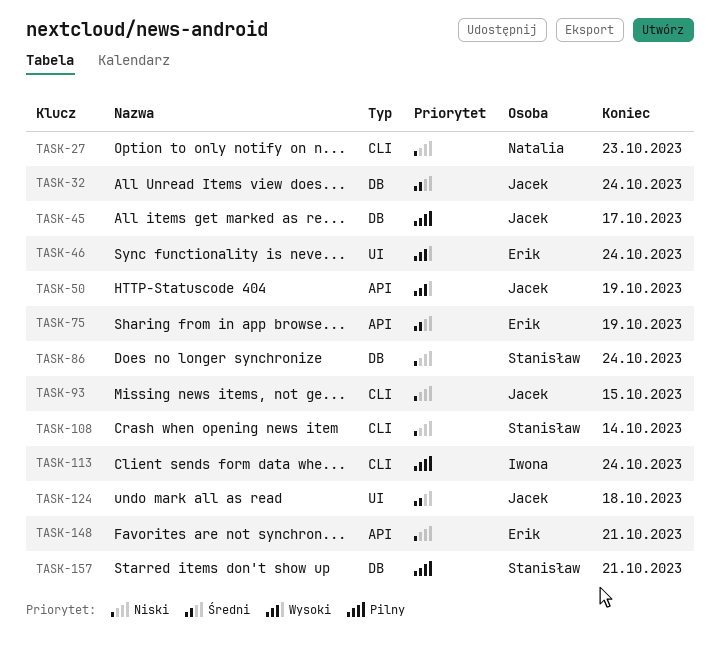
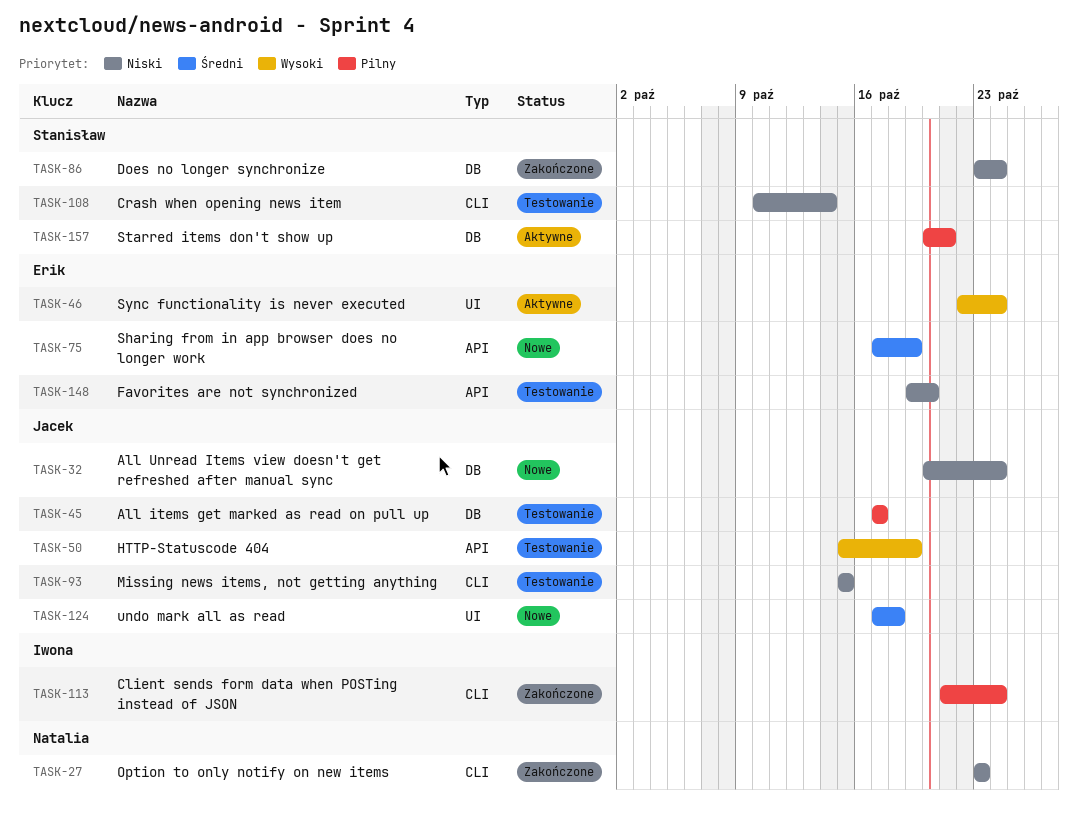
TASK-32, priority: Średni -> Niski
TASK-148, due: Oct 21 -> Oct 20

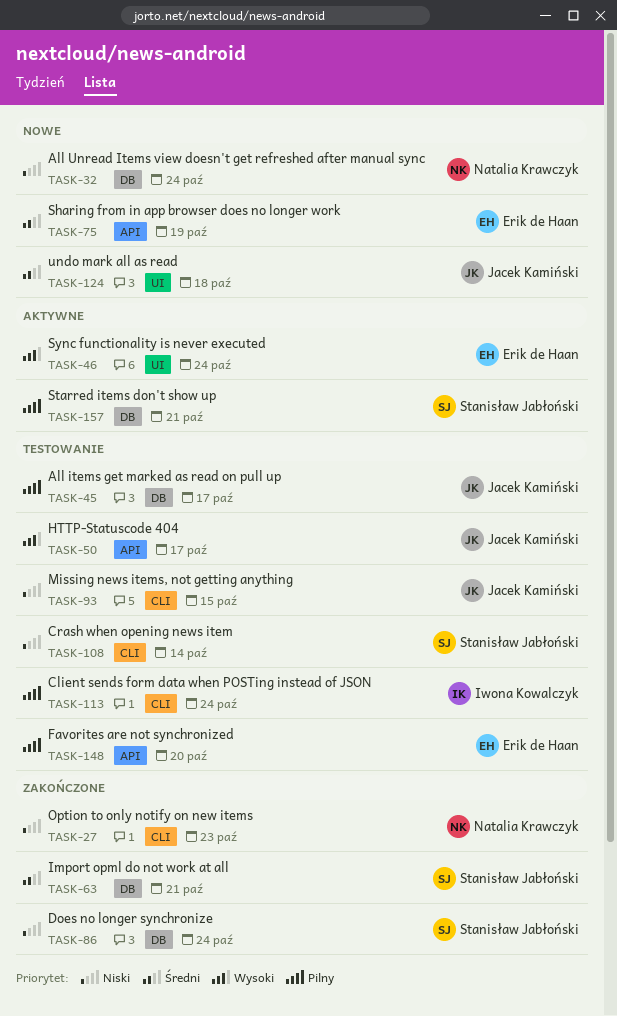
TASK-32, owner: Jacek Kamiński -> Natalia Krawczyk
TASK-50, due: Oct 19 -> Oct 17
TASK-63: none -> present
TASK-113, status: Zakończone -> Testowanie
TASK-148, priority: Niski -> Pilny

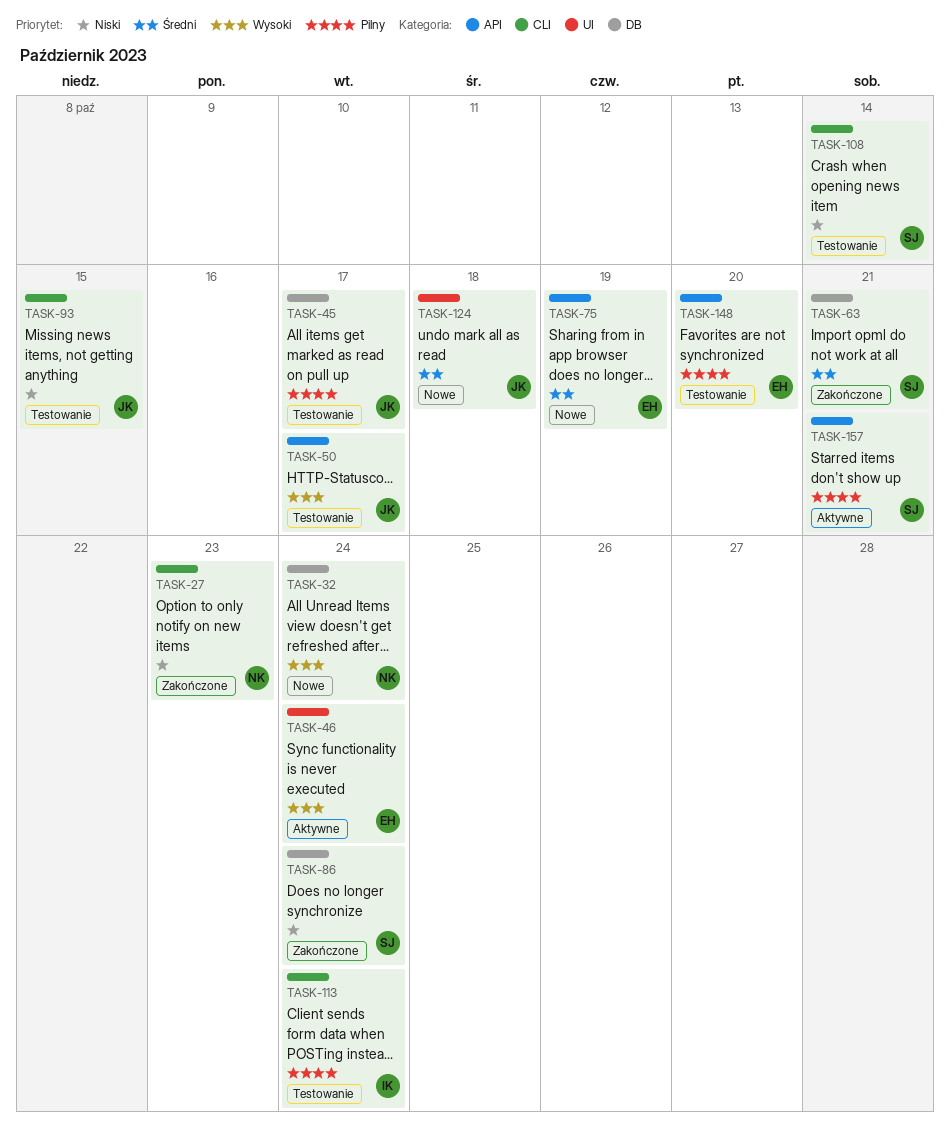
TASK-32, priority: Niski -> Wysoki
TASK-157, label: DB -> API

